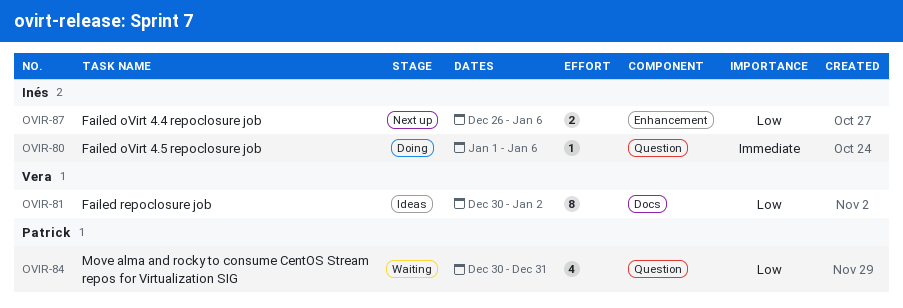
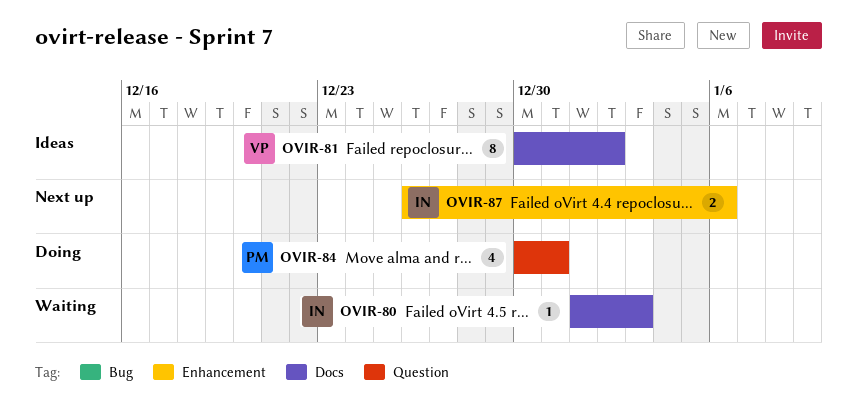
OVIR-80, status: Doing -> Waiting
OVIR-80, label: Question -> Docs
OVIR-80, due: Jan 6 -> Jan 3
OVIR-84, status: Waiting -> Doing

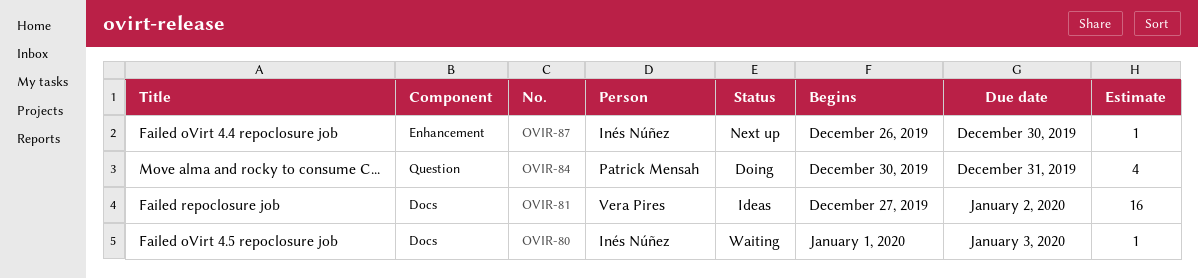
OVIR-81, estimate: 8 -> 16
OVIR-81, start: Dec 30 -> Dec 27
OVIR-87, estimate: 2 -> 1
OVIR-87, due: Jan 6 -> Dec 30

